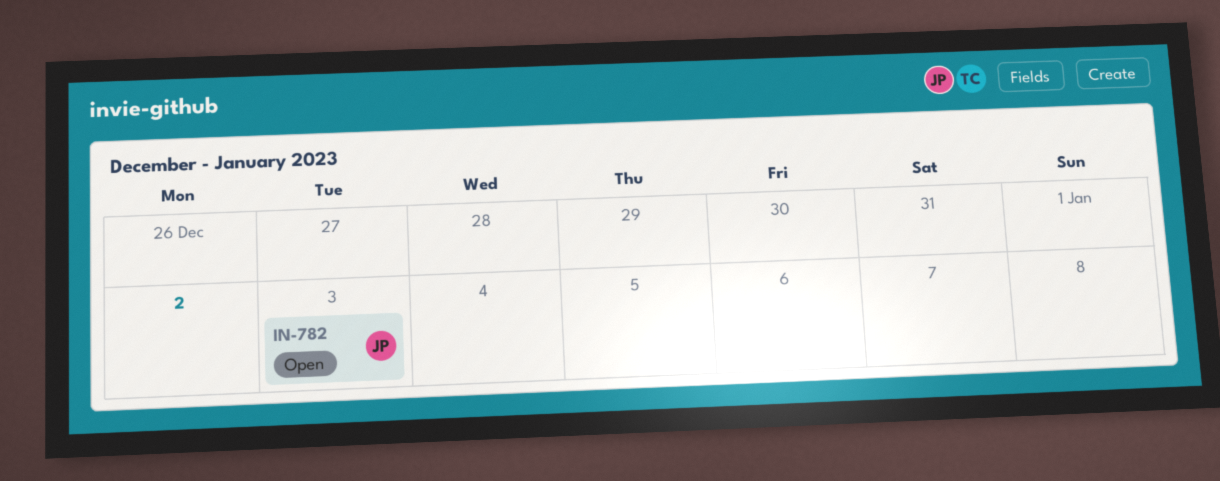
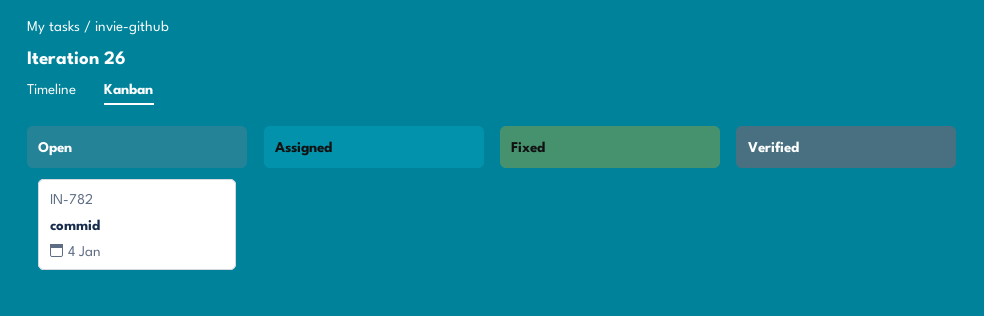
IN-782, due: Jan 3 -> Jan 4

